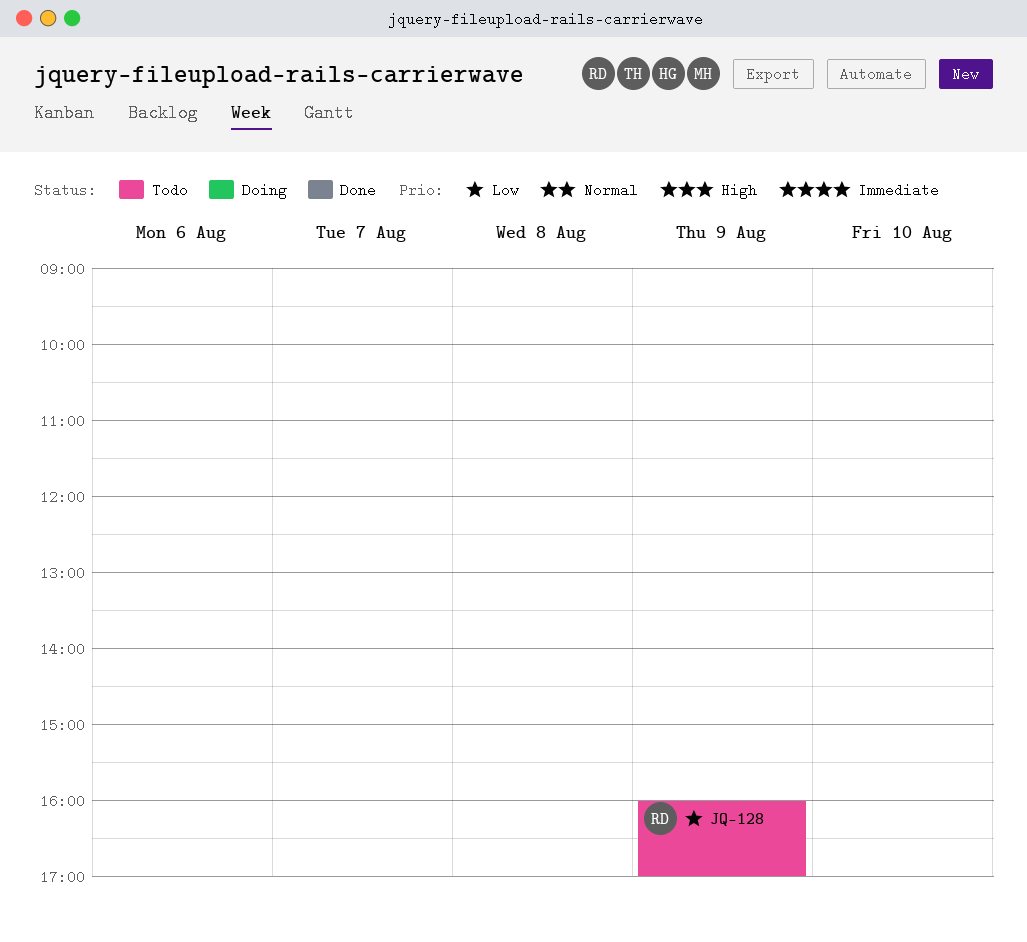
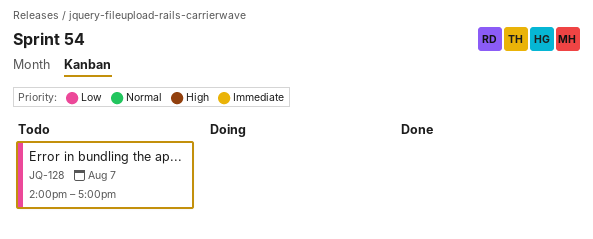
JQ-128, day: Aug 9 -> Aug 7
JQ-128, begins: 16:00 -> 14:00

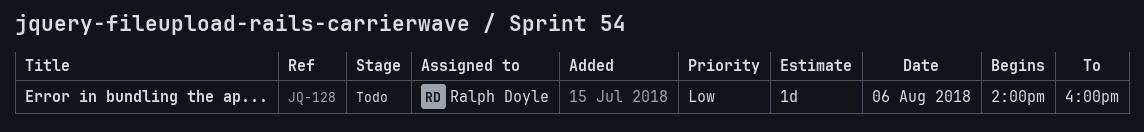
JQ-128, day: Aug 7 -> Aug 6
JQ-128, ends: 17:00 -> 16:00

